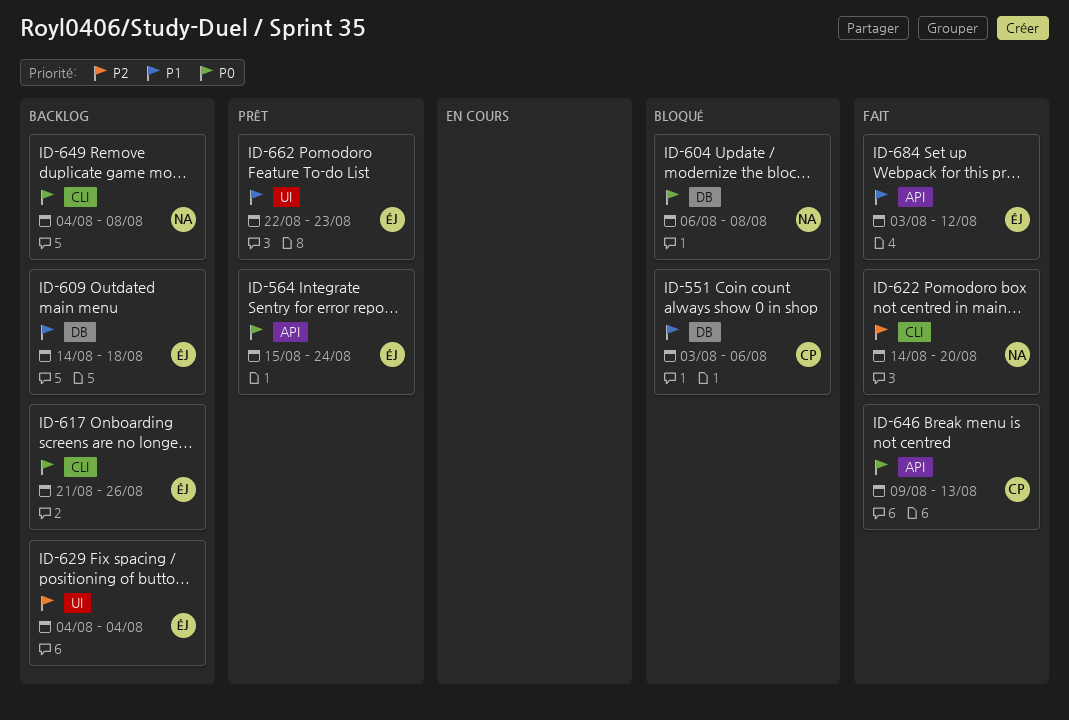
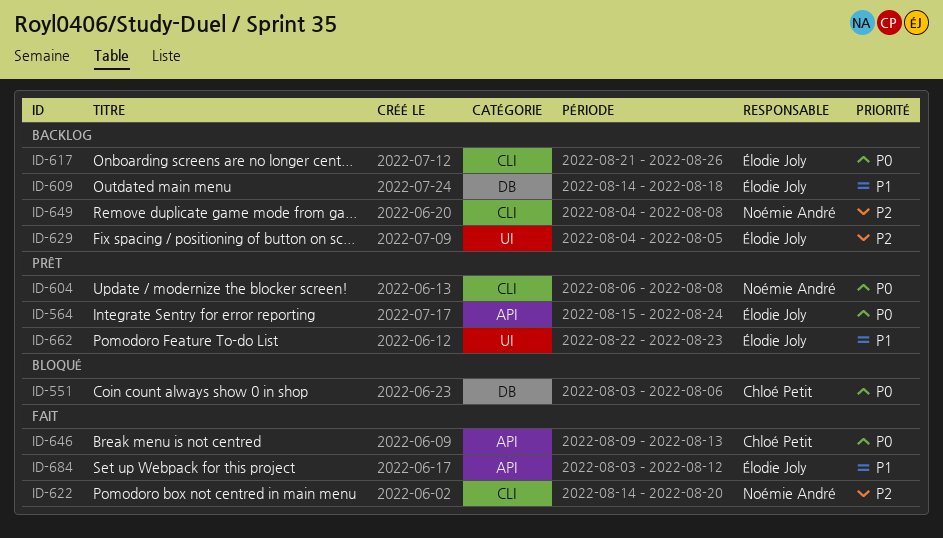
ID-551, priority: P1 -> P0
ID-604, status: Bloqué -> Prêt
ID-604, label: DB -> CLI
ID-629, due: Aug 4 -> Aug 5
ID-649, priority: P0 -> P2

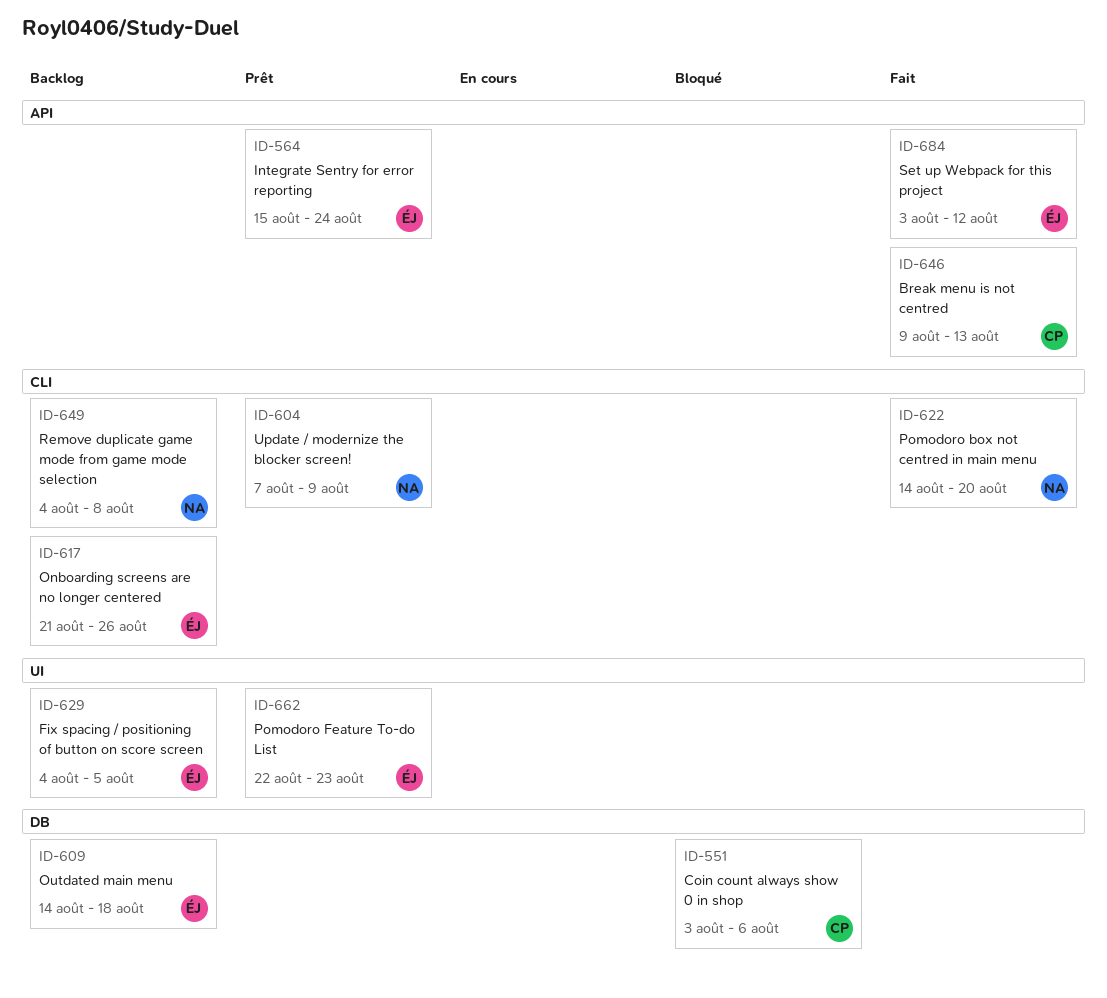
ID-604, start: Aug 6 -> Aug 7
ID-604, due: Aug 8 -> Aug 9

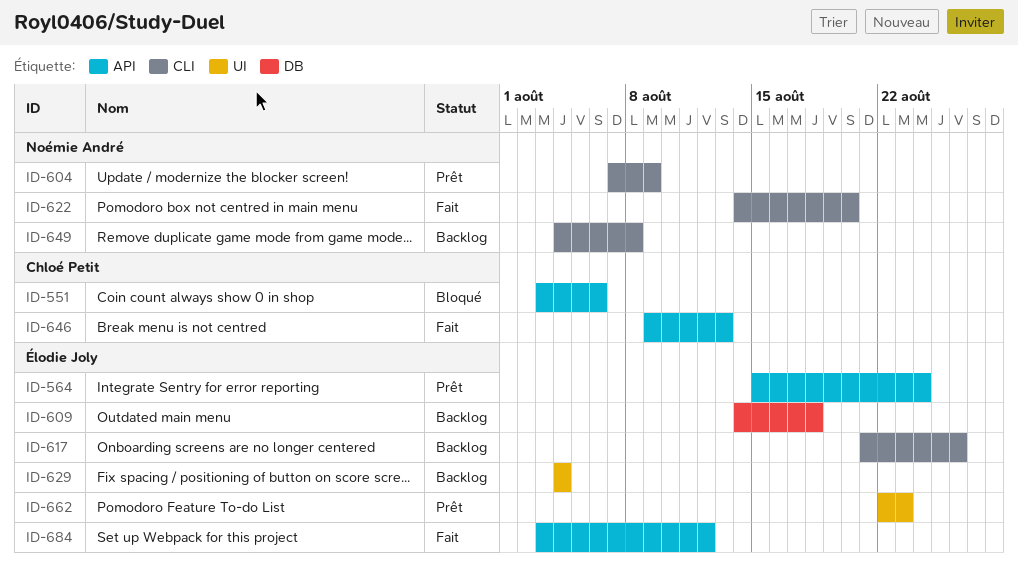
ID-551, label: DB -> API
ID-629, due: Aug 5 -> Aug 4

